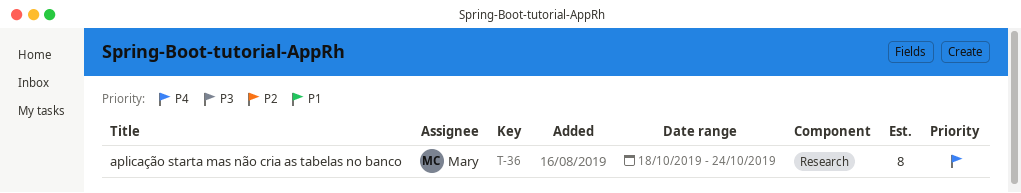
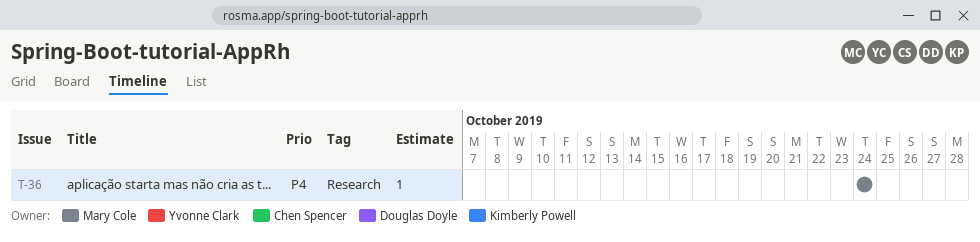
T-36, estimate: 8 -> 1
T-36, start: Oct 18 -> Oct 24

